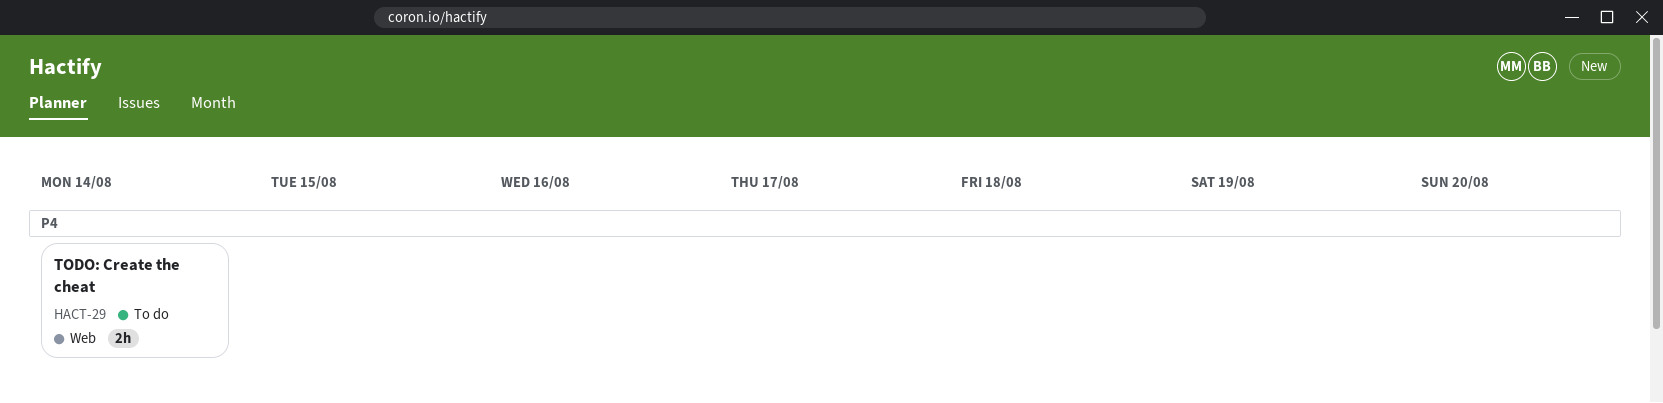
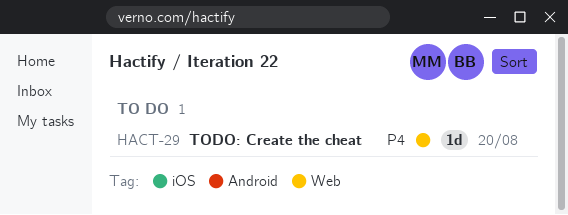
HACT-29, estimate: 2h -> 1d
HACT-29, due: Aug 14 -> Aug 20

